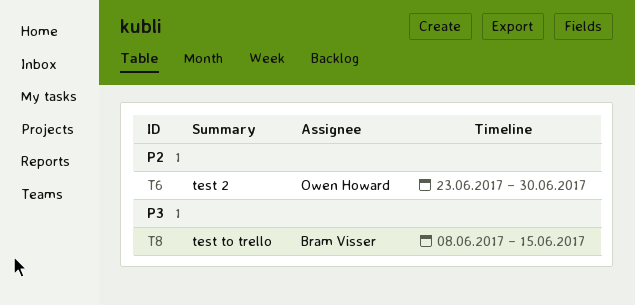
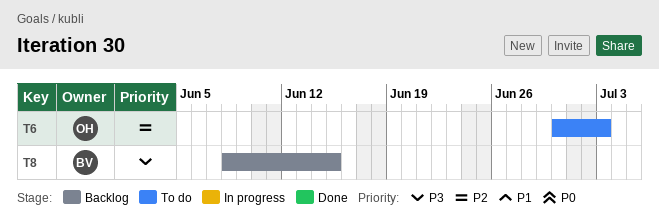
T6, start: Jun 23 -> Jun 30
T6, due: Jun 30 -> Jul 3

